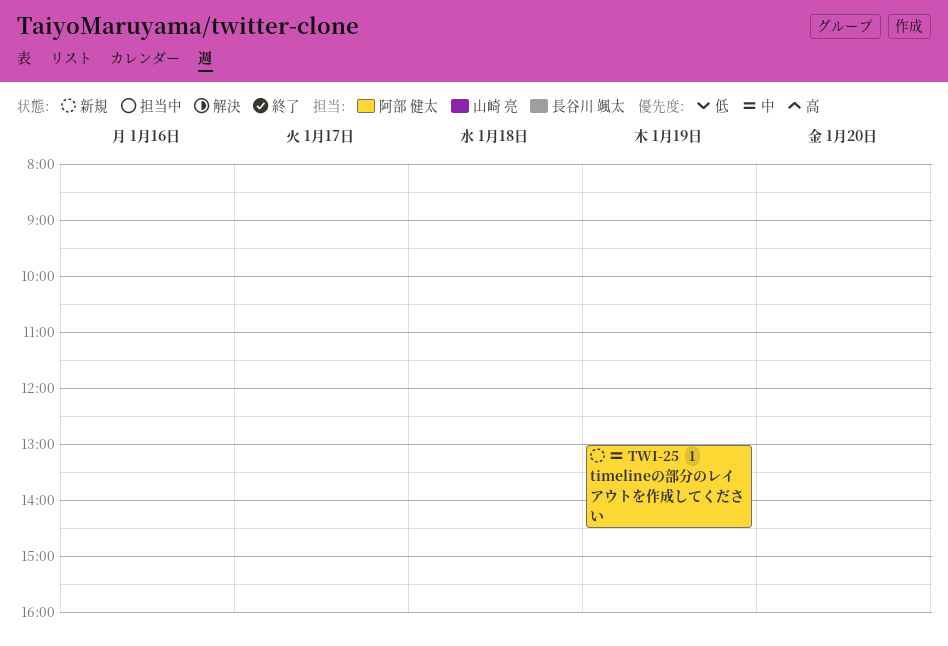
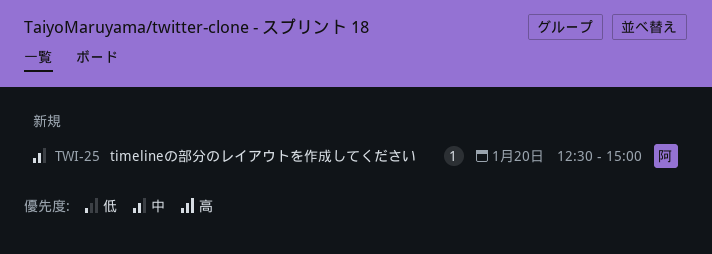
TWI-25, day: Jan 19 -> Jan 20
TWI-25, begins: 13:00 -> 12:30
TWI-25, ends: 14:30 -> 15:00

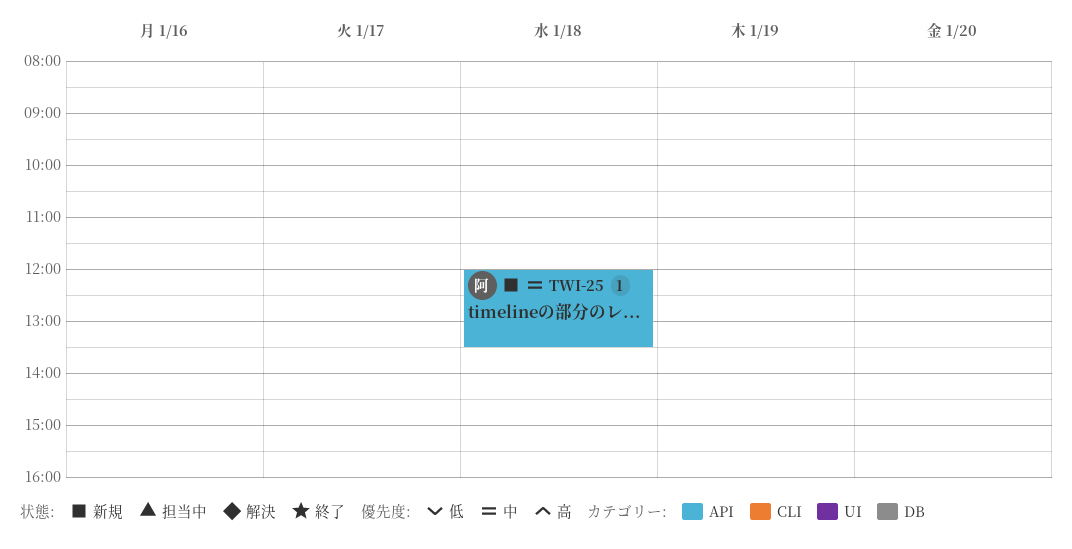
TWI-25, day: Jan 20 -> Jan 18
TWI-25, begins: 12:30 -> 12:00
TWI-25, ends: 15:00 -> 13:30

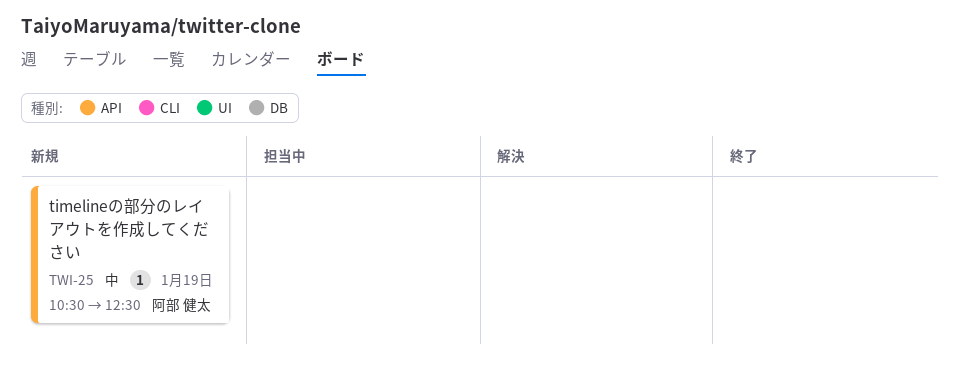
TWI-25, day: Jan 18 -> Jan 19
TWI-25, begins: 12:00 -> 10:30
TWI-25, ends: 13:30 -> 12:30

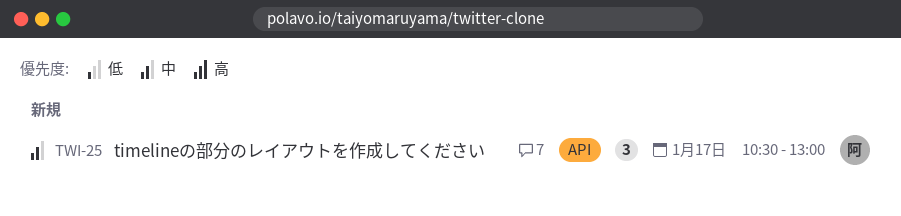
TWI-25, estimate: 1 -> 3
TWI-25, day: Jan 19 -> Jan 17
TWI-25, ends: 12:30 -> 13:00

